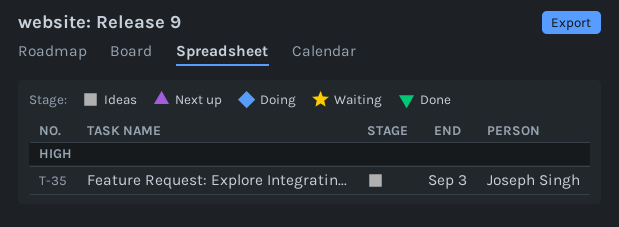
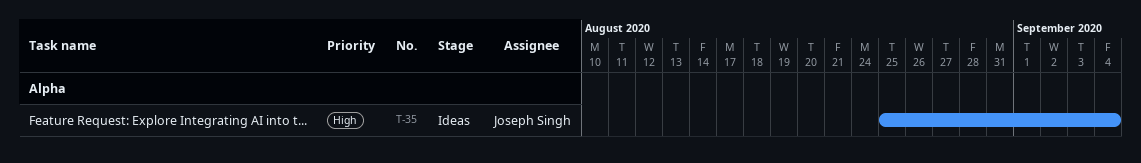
T-35, due: Sep 3 -> Sep 4

